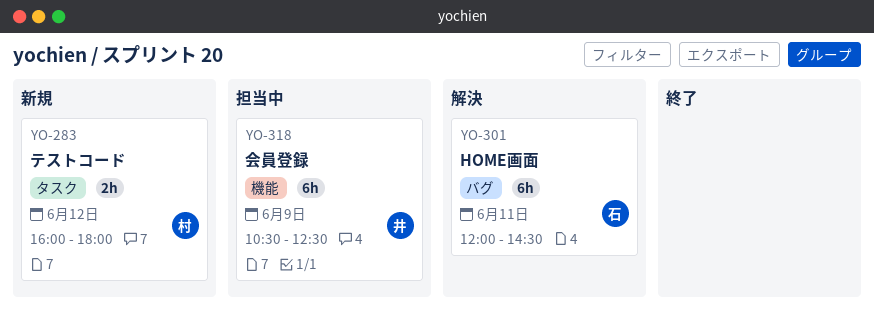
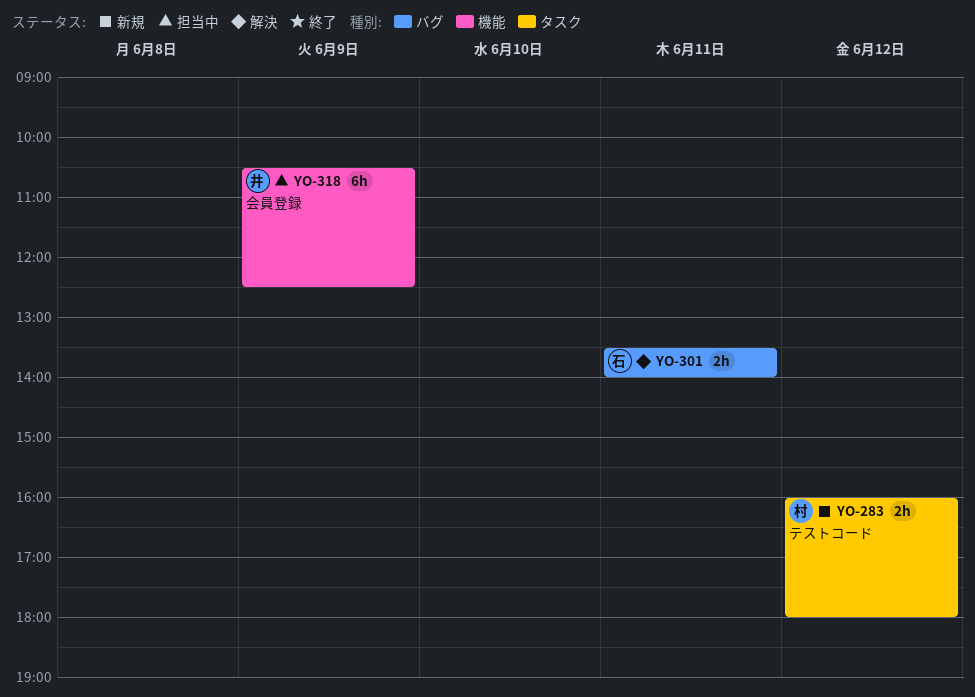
YO-301, estimate: 6h -> 2h
YO-301, begins: 12:00 -> 13:30
YO-301, ends: 14:30 -> 14:00

